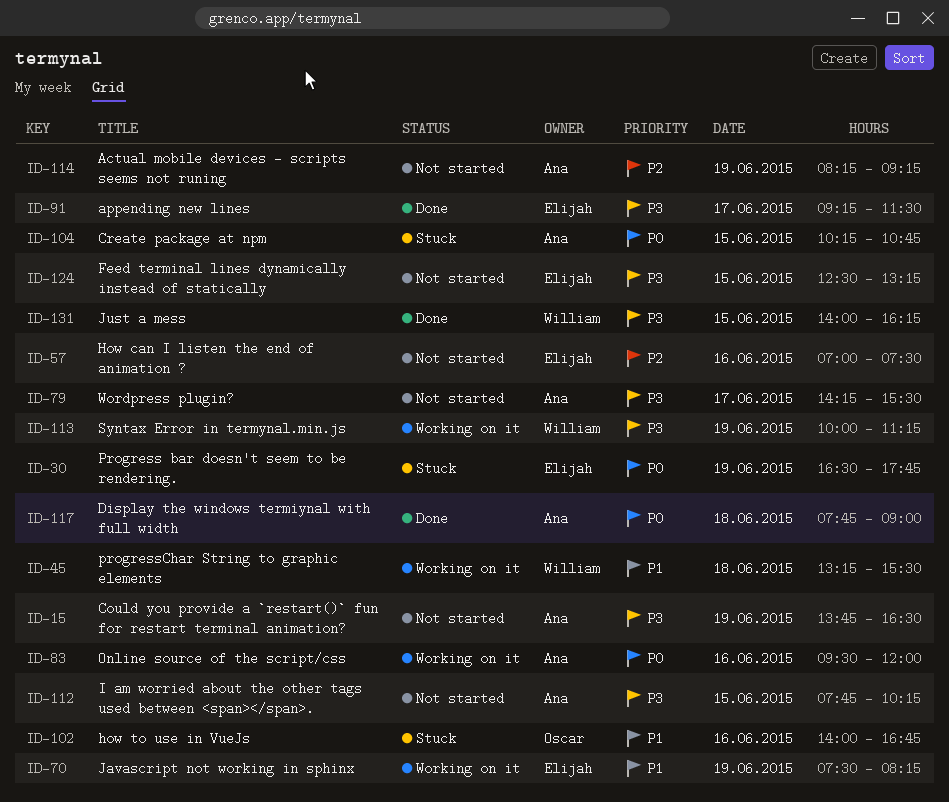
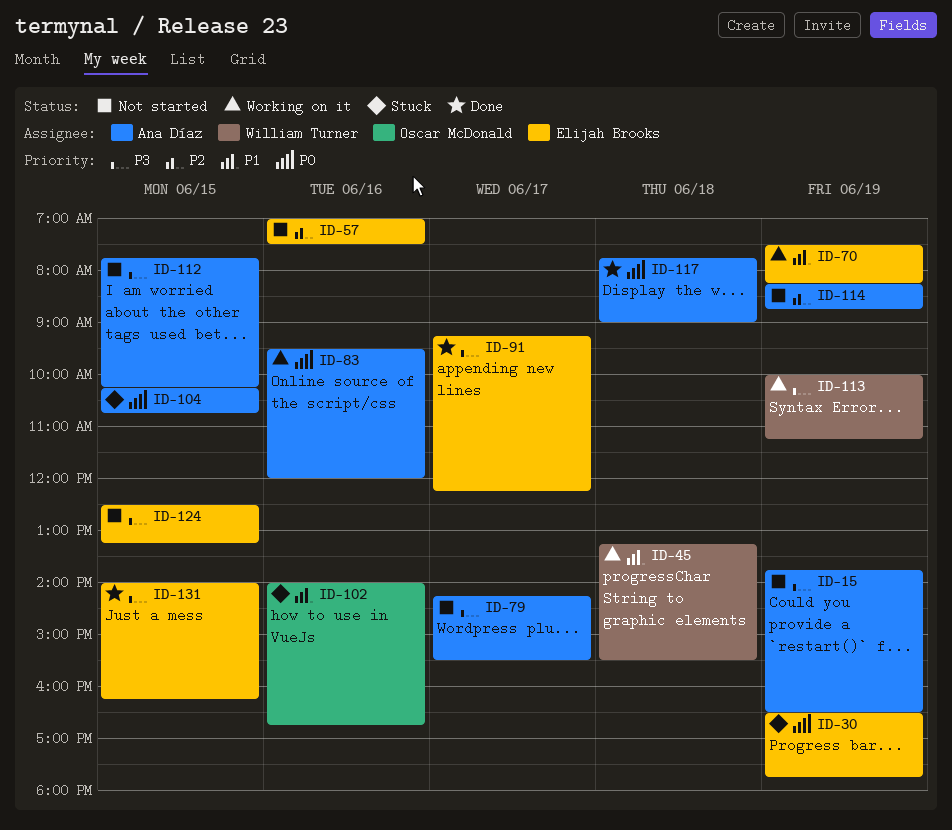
ID-91, ends: 11:30 -> 12:15
ID-114, ends: 09:15 -> 08:45
ID-131, owner: William Turner -> Elijah Brooks

